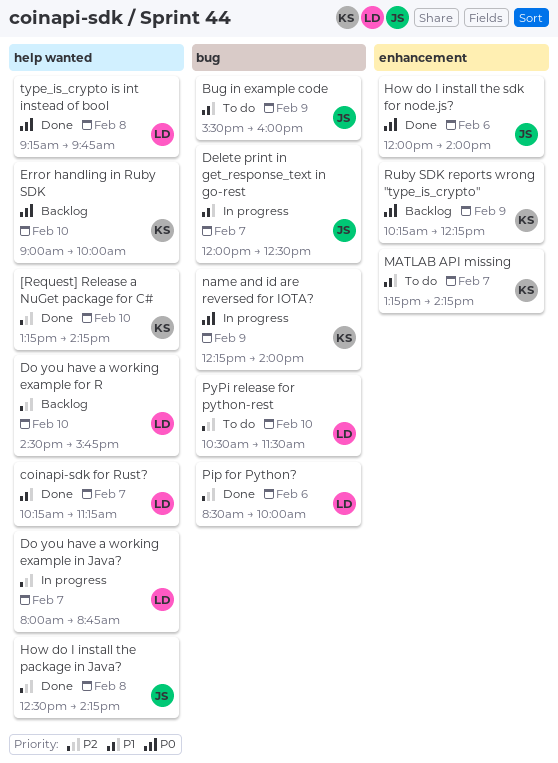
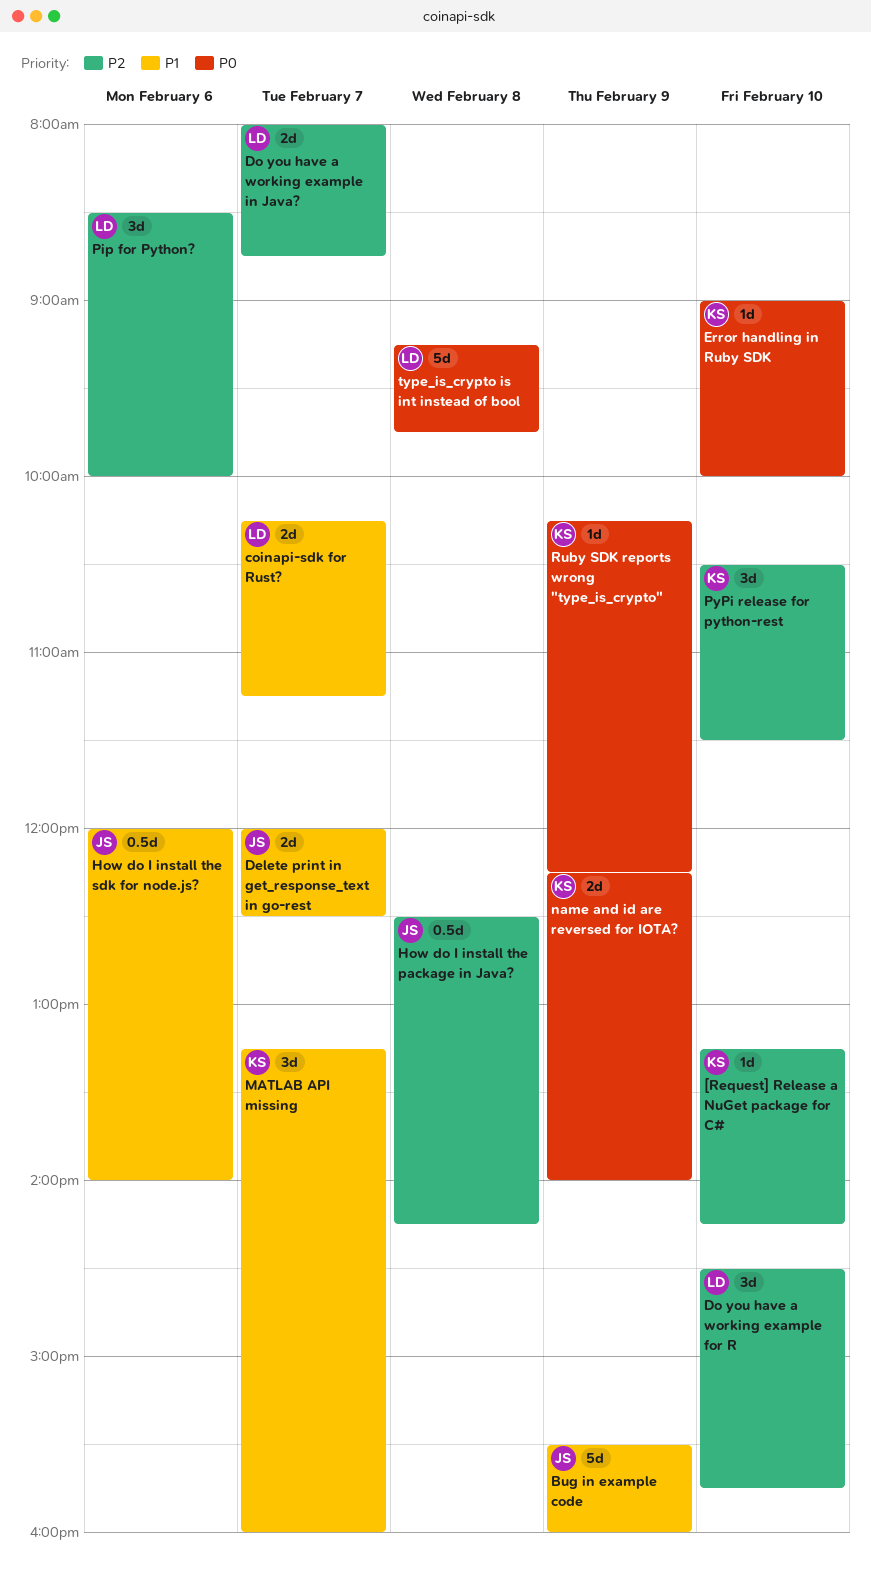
How do I install the sdk for node.js?, priority: P0 -> P1
MATLAB API missing, ends: 14:15 -> 16:00
PyPi release for python-rest, owner: LD -> KS

